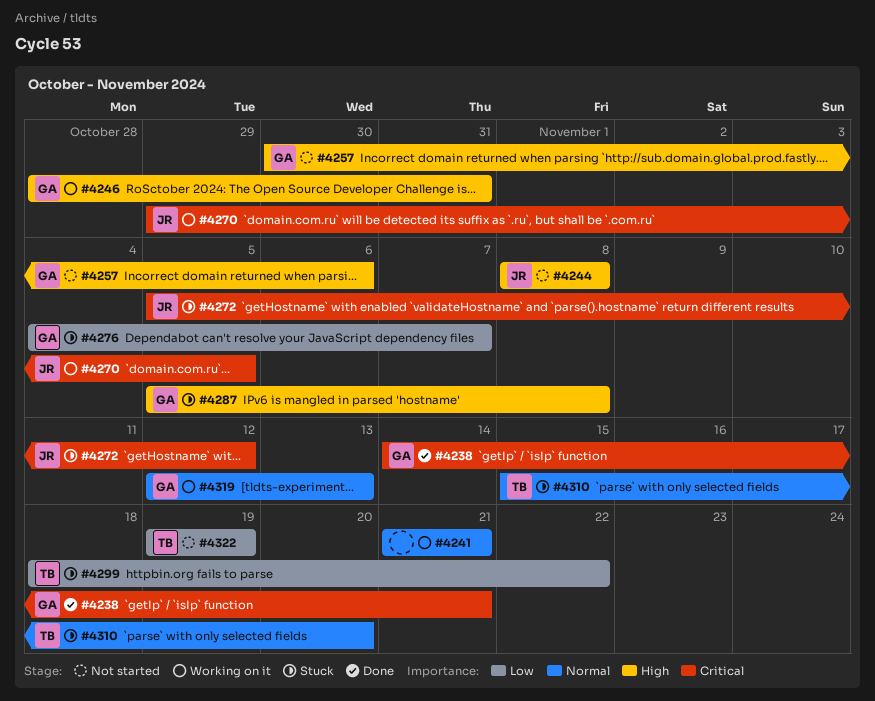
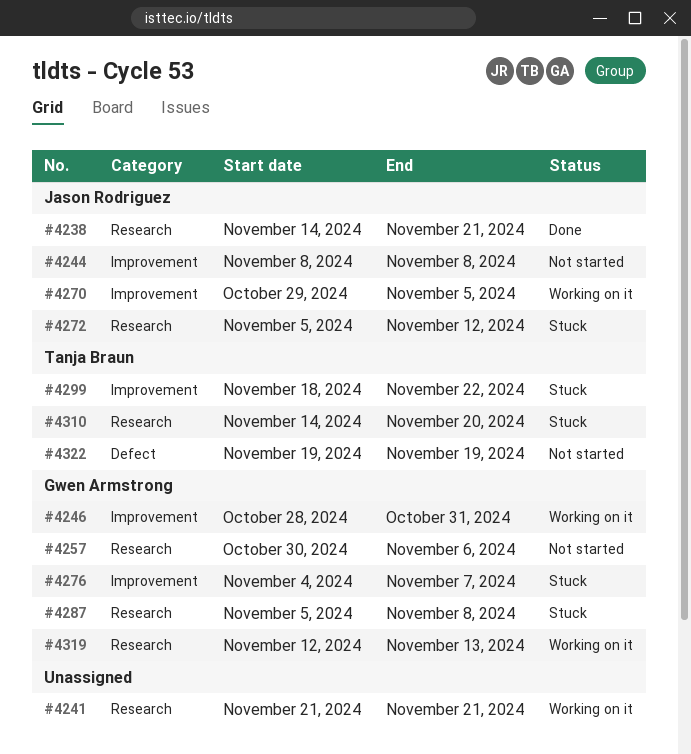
#4238, owner: Gwen Armstrong -> Jason Rodriguez
#4310, start: Nov 15 -> Nov 14

